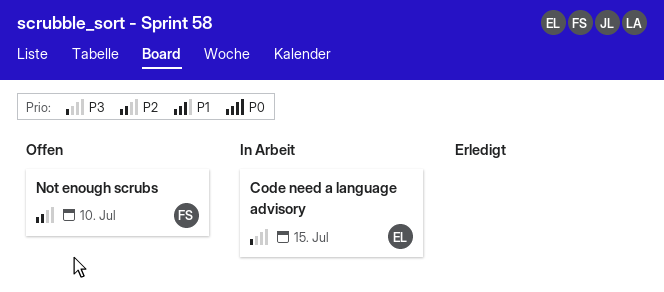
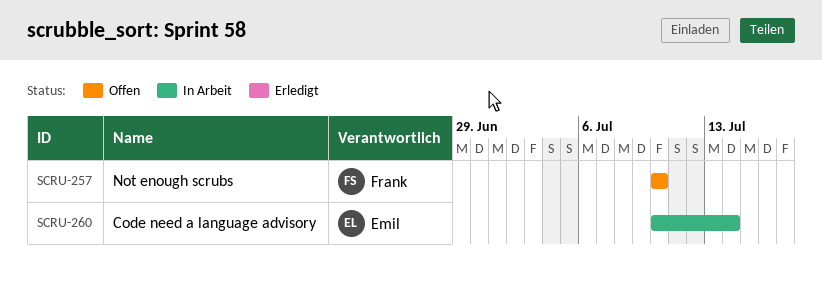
Code need a language advisory, due: Jul 15 -> Jul 14

